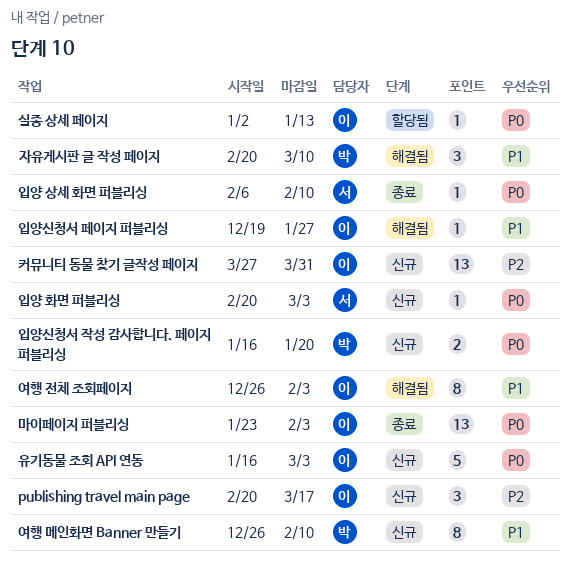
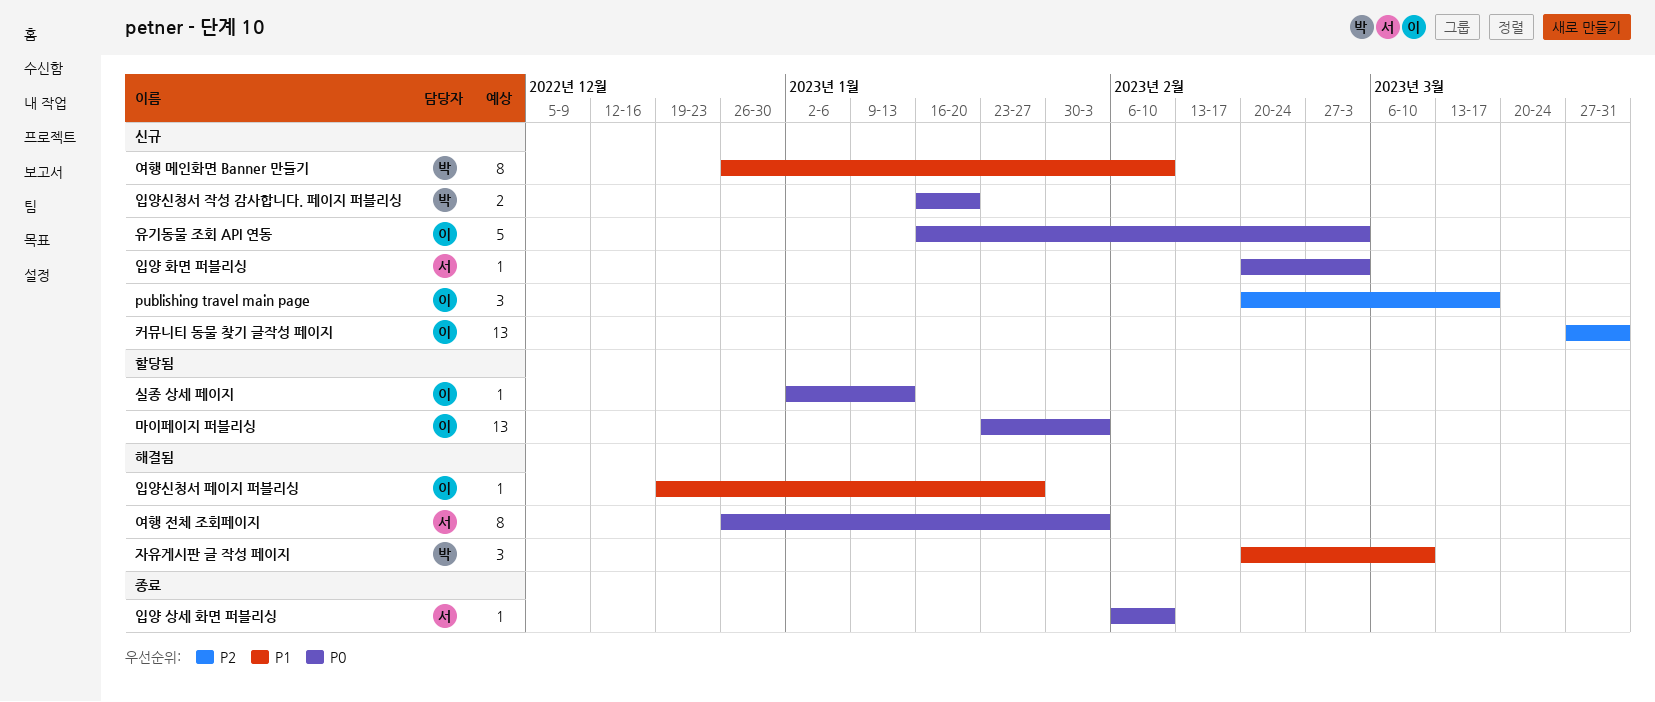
마이페이지 퍼블리싱, status: 종료 -> 할당됨
여행 전체 조회페이지, owner: 이 -> 서
여행 전체 조회페이지, priority: P1 -> P0

